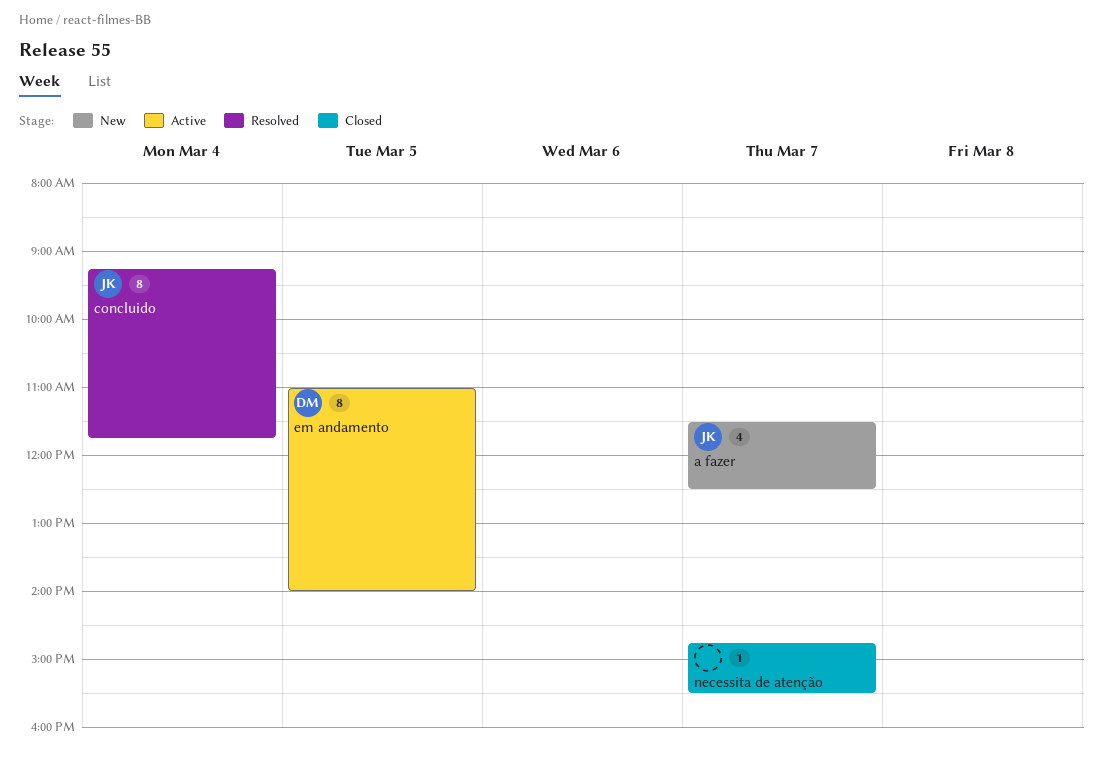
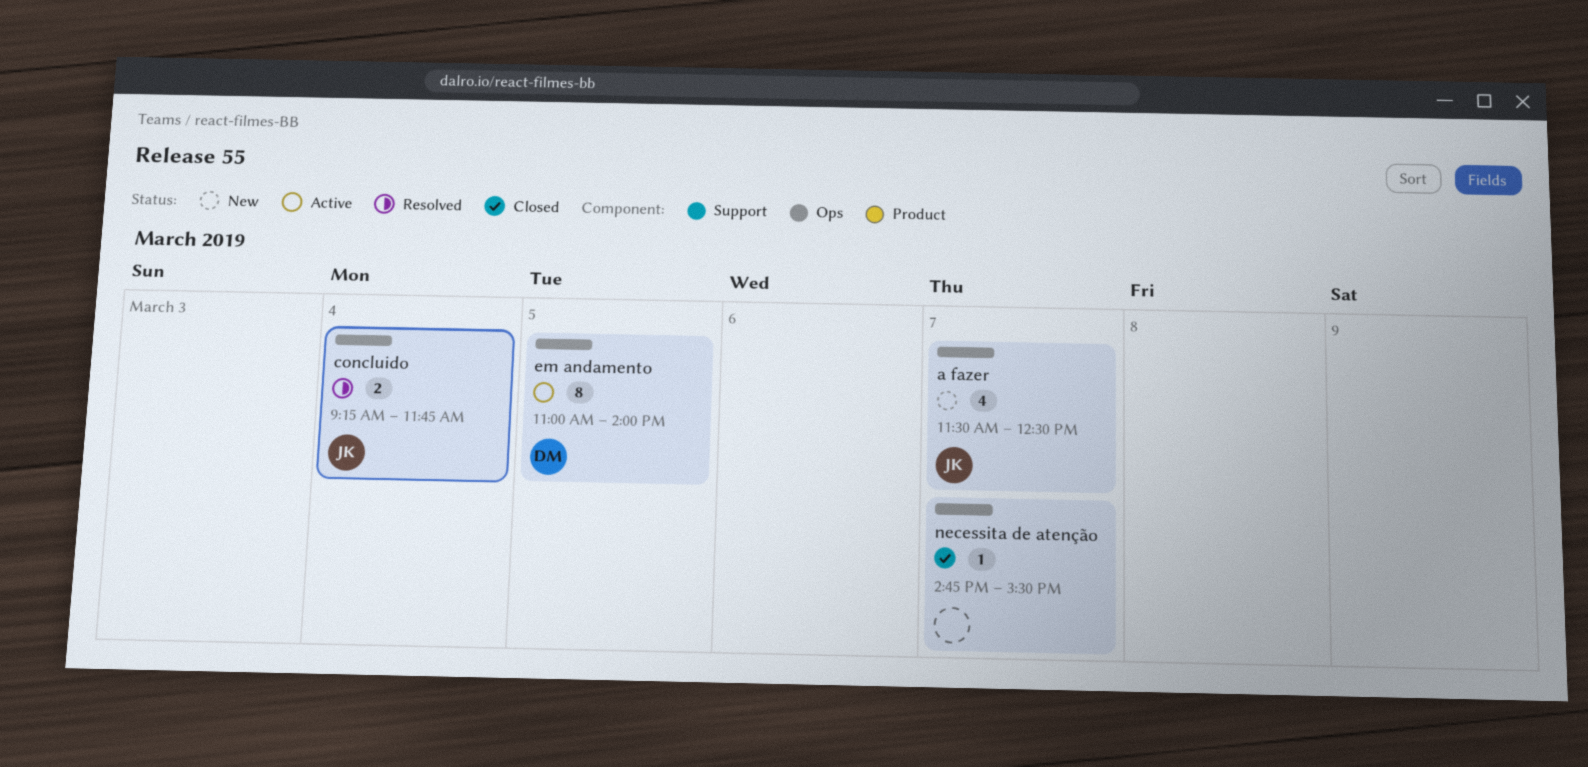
concluido, estimate: 8 -> 2

